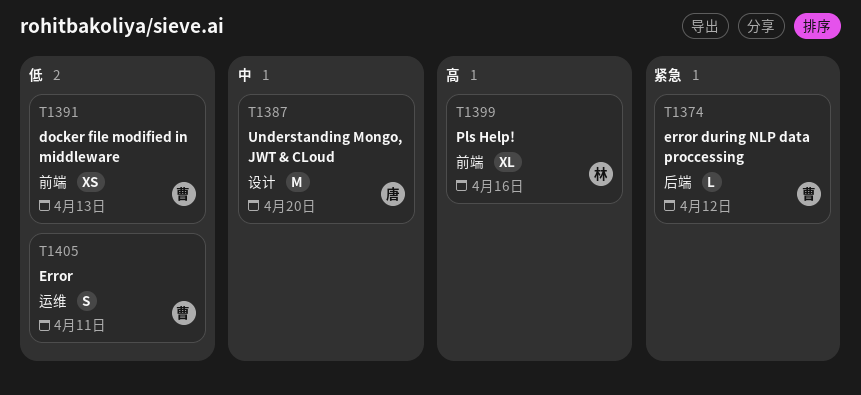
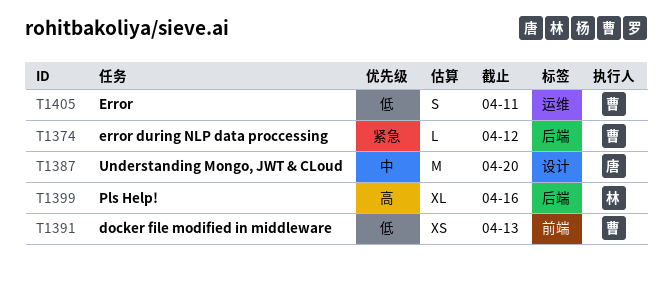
T1399, label: 前端 -> 后端

